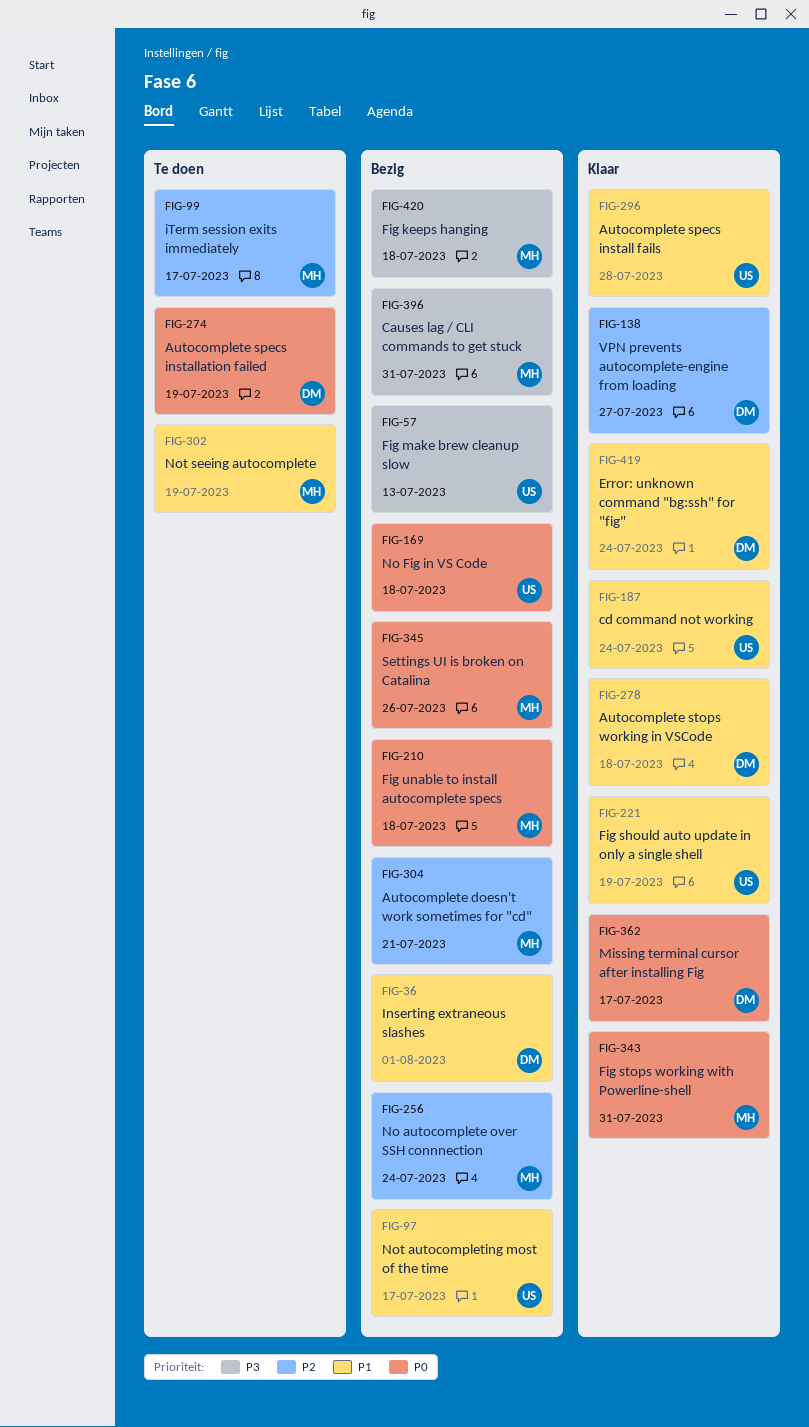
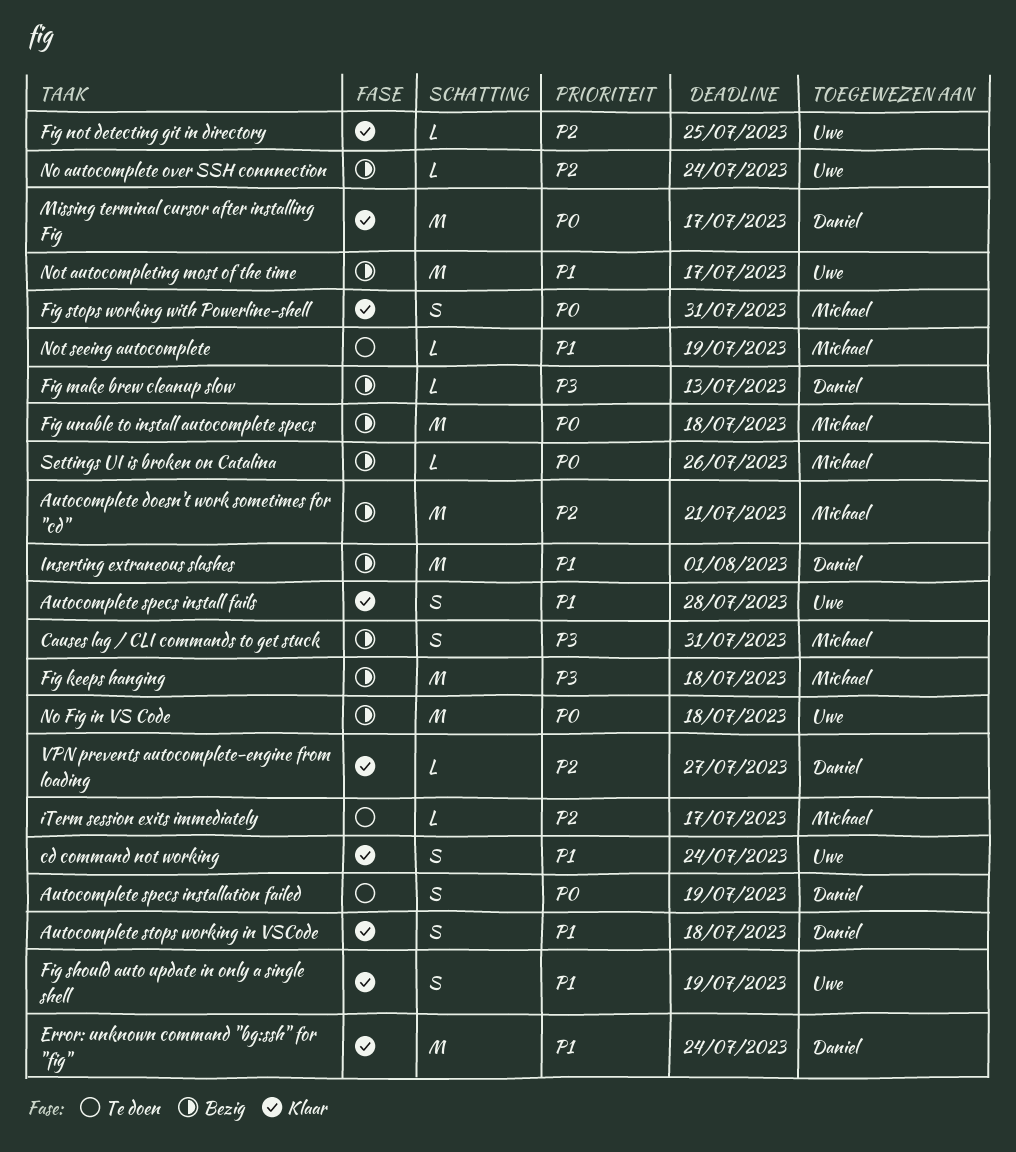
Fig make brew cleanup slow, owner: Uwe -> Daniel
Fig not detecting git in directory: none -> present
No autocomplete over SSH connnection, owner: Michael -> Uwe

